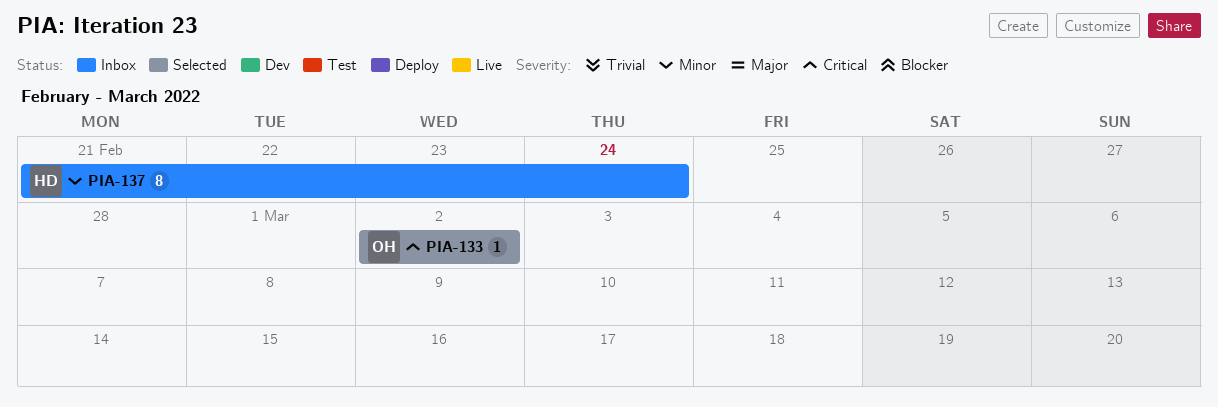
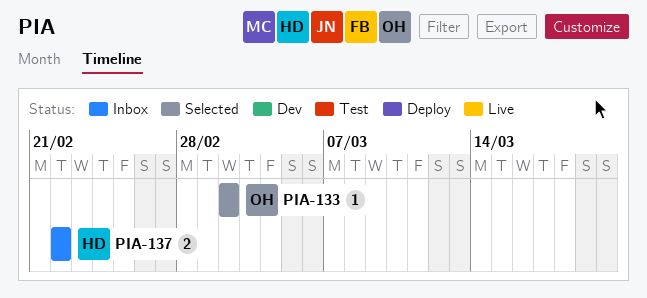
PIA-137, estimate: 8 -> 2
PIA-137, start: Feb 21 -> Feb 22
PIA-137, due: Feb 24 -> Feb 22

